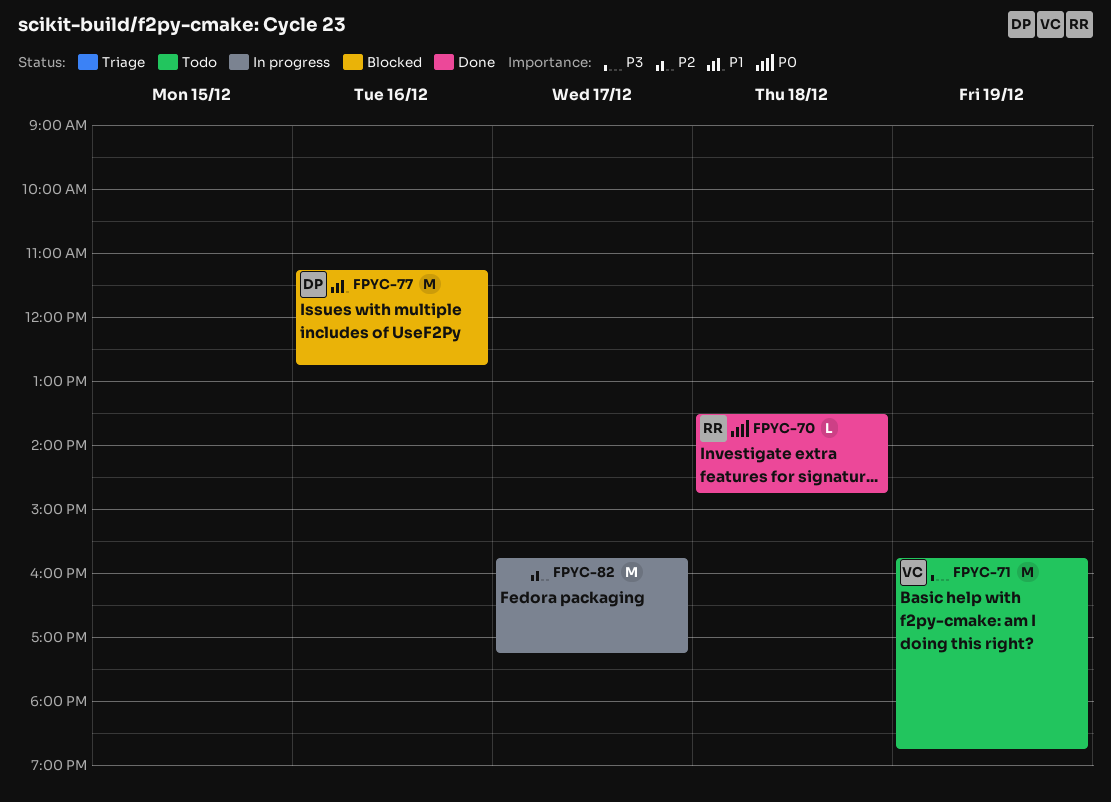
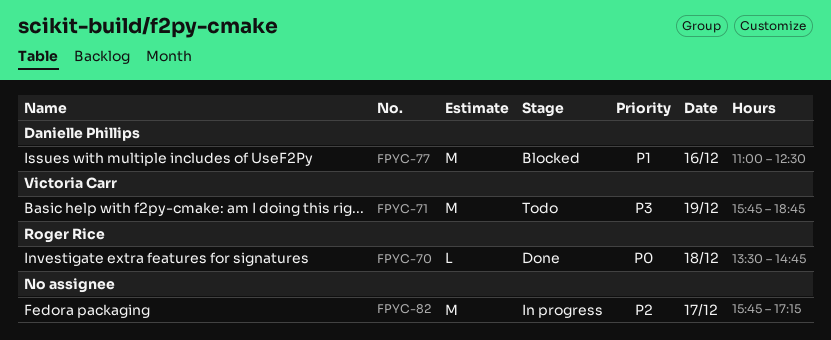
FPYC-77, begins: 11:15 -> 11:00
FPYC-77, ends: 12:45 -> 12:30

